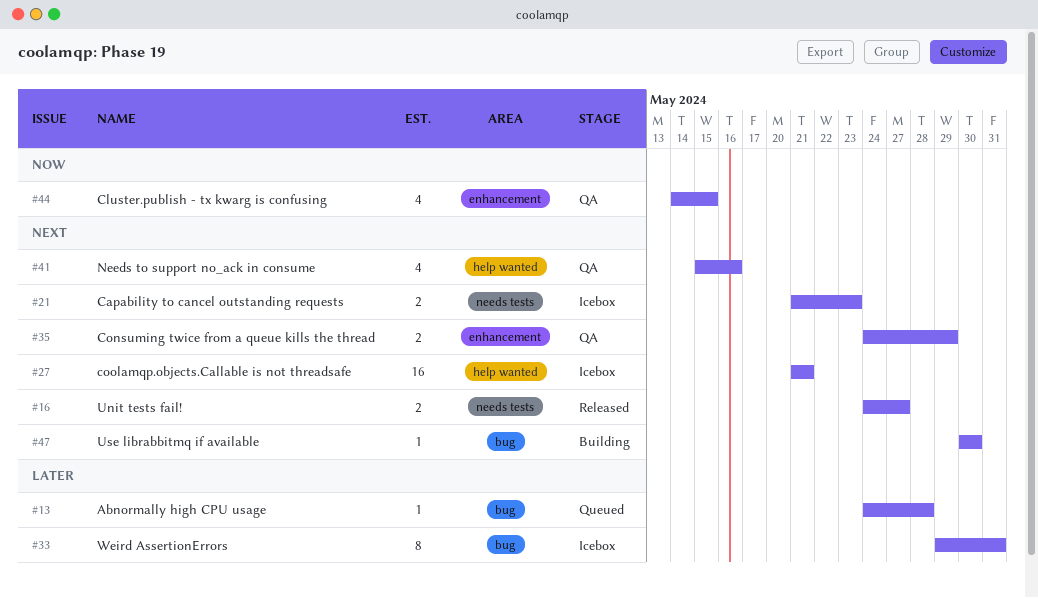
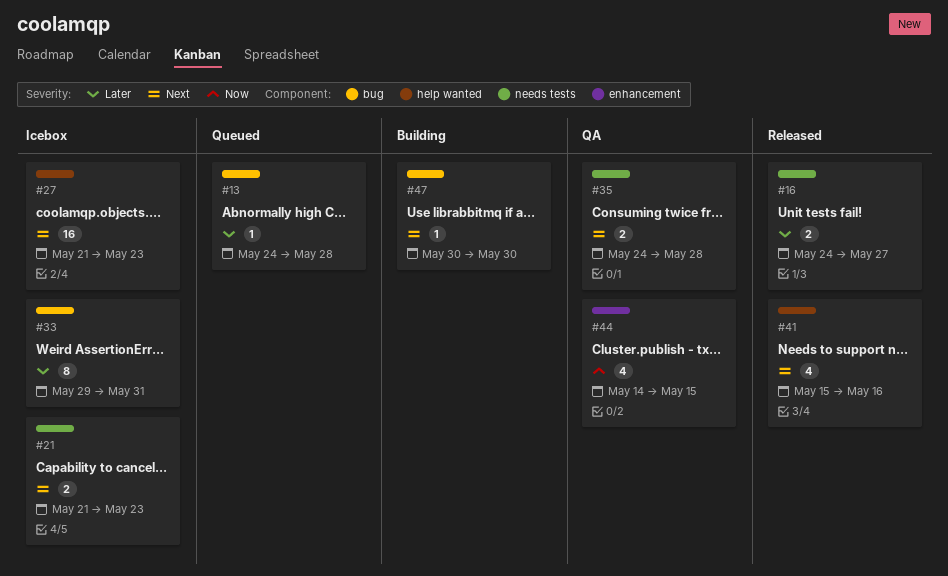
#16, priority: Next -> Later
#27, due: May 21 -> May 23
#35, label: enhancement -> needs tests
#35, due: May 29 -> May 28
#41, status: QA -> Released

